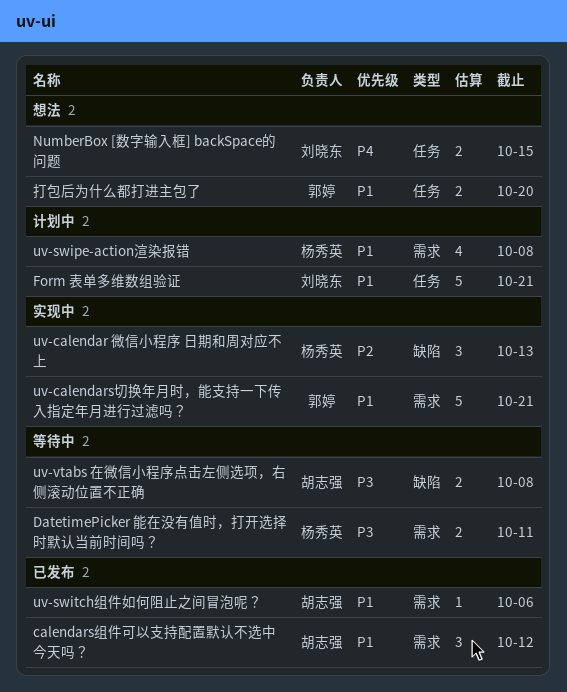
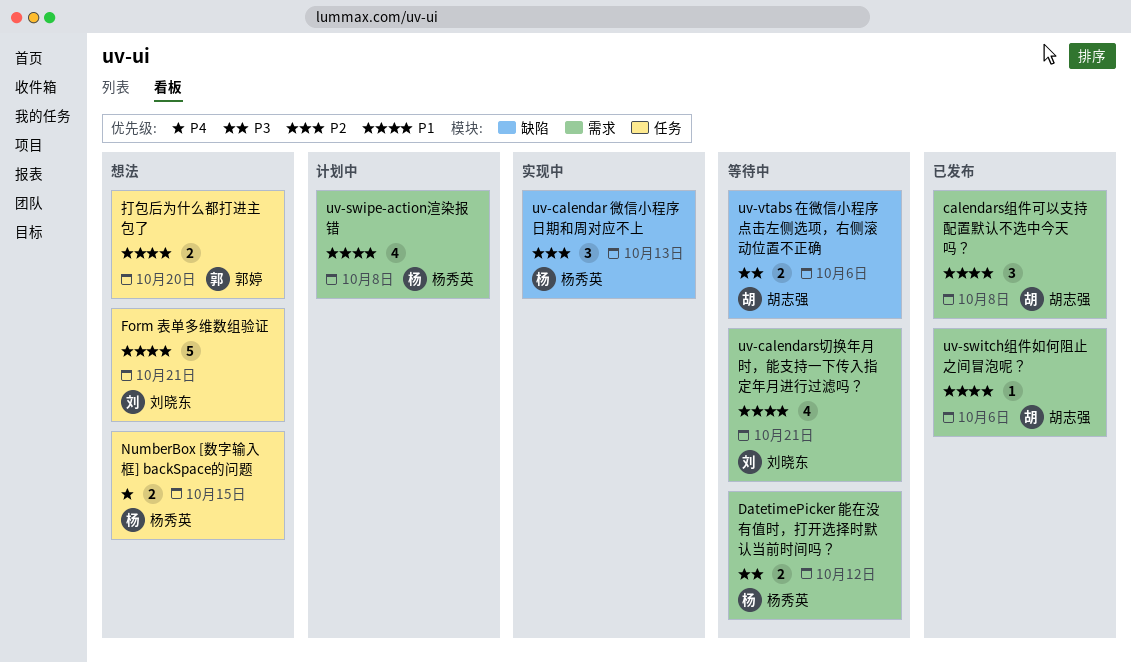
calendars组件可以支持配置默认不选中今天吗？, due: Oct 12 -> Oct 8
DatetimePicker 能在没有值时，打开选择时默认当前时间吗？, due: Oct 11 -> Oct 12
Form 表单多维数组验证, status: 计划中 -> 想法
NumberBox [数字输入框] backSpace的问题, owner: 刘晓东 -> 杨秀英
uv-calendars切换年月时，能支持一下传入指定年月进行过滤吗？, status: 实现中 -> 等待中
uv-calendars切换年月时，能支持一下传入指定年月进行过滤吗？, owner: 郭婷 -> 刘晓东
uv-calendars切换年月时，能支持一下传入指定年月进行过滤吗？, estimate: 5 -> 4
uv-vtabs 在微信小程序点击左侧选项，右侧滚动位置不正确, due: Oct 8 -> Oct 6

